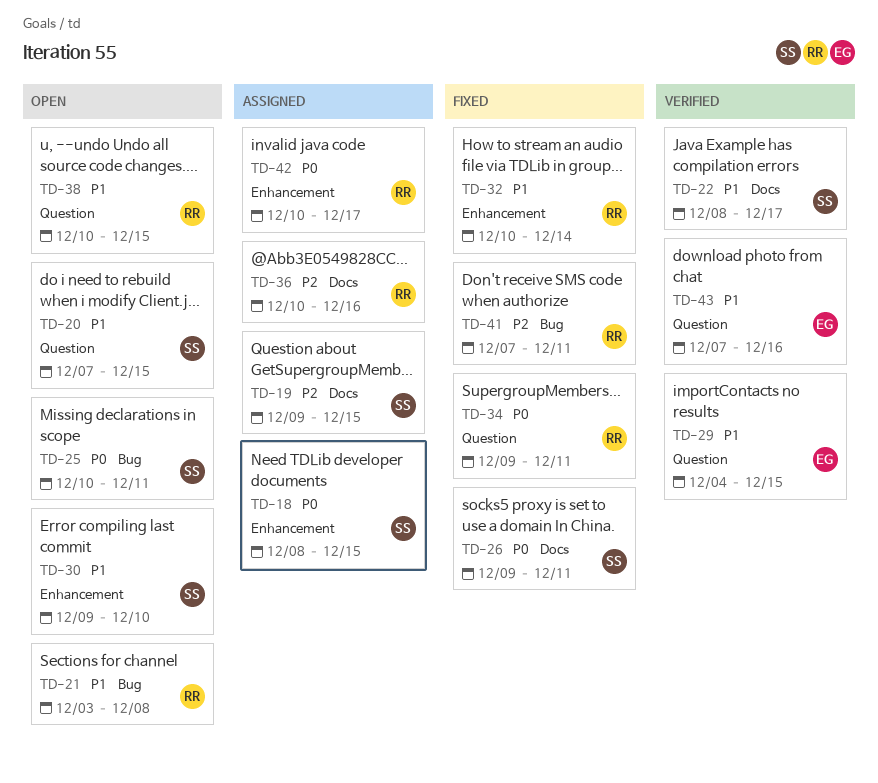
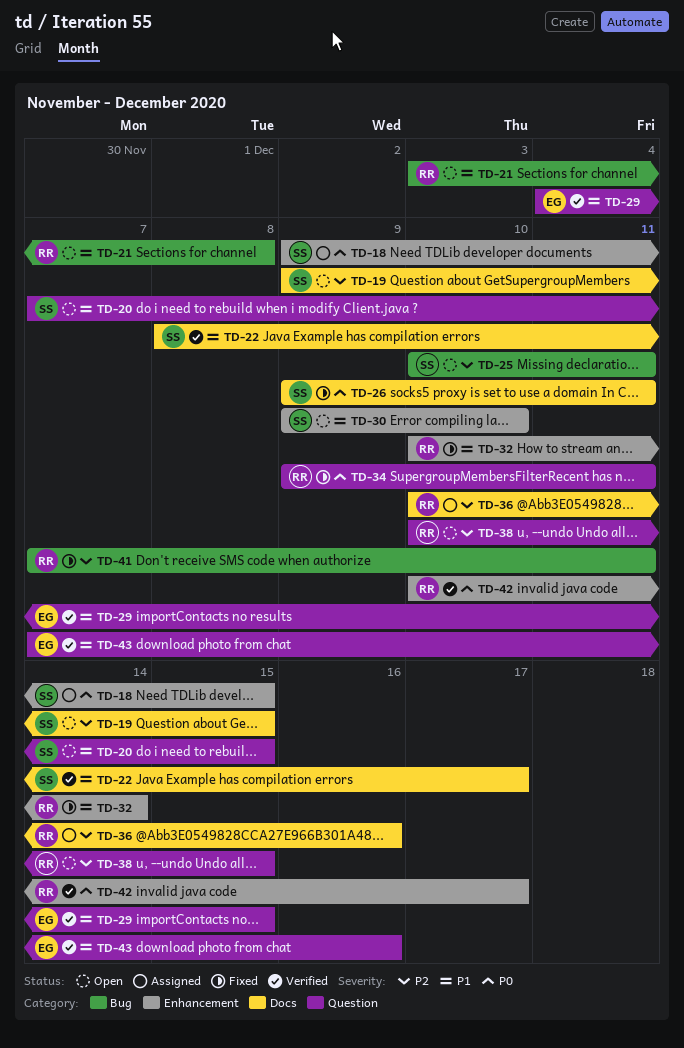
TD-18, start: Dec 8 -> Dec 9
TD-19, status: Assigned -> Open
TD-25, priority: P0 -> P2
TD-38, priority: P1 -> P2
TD-42, status: Assigned -> Verified

